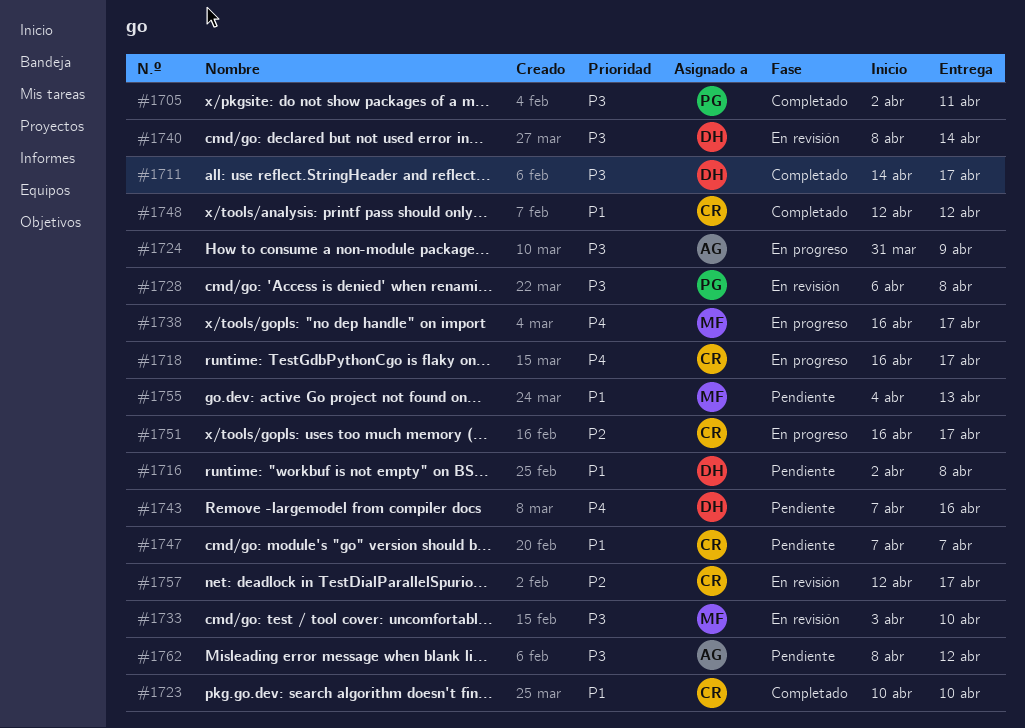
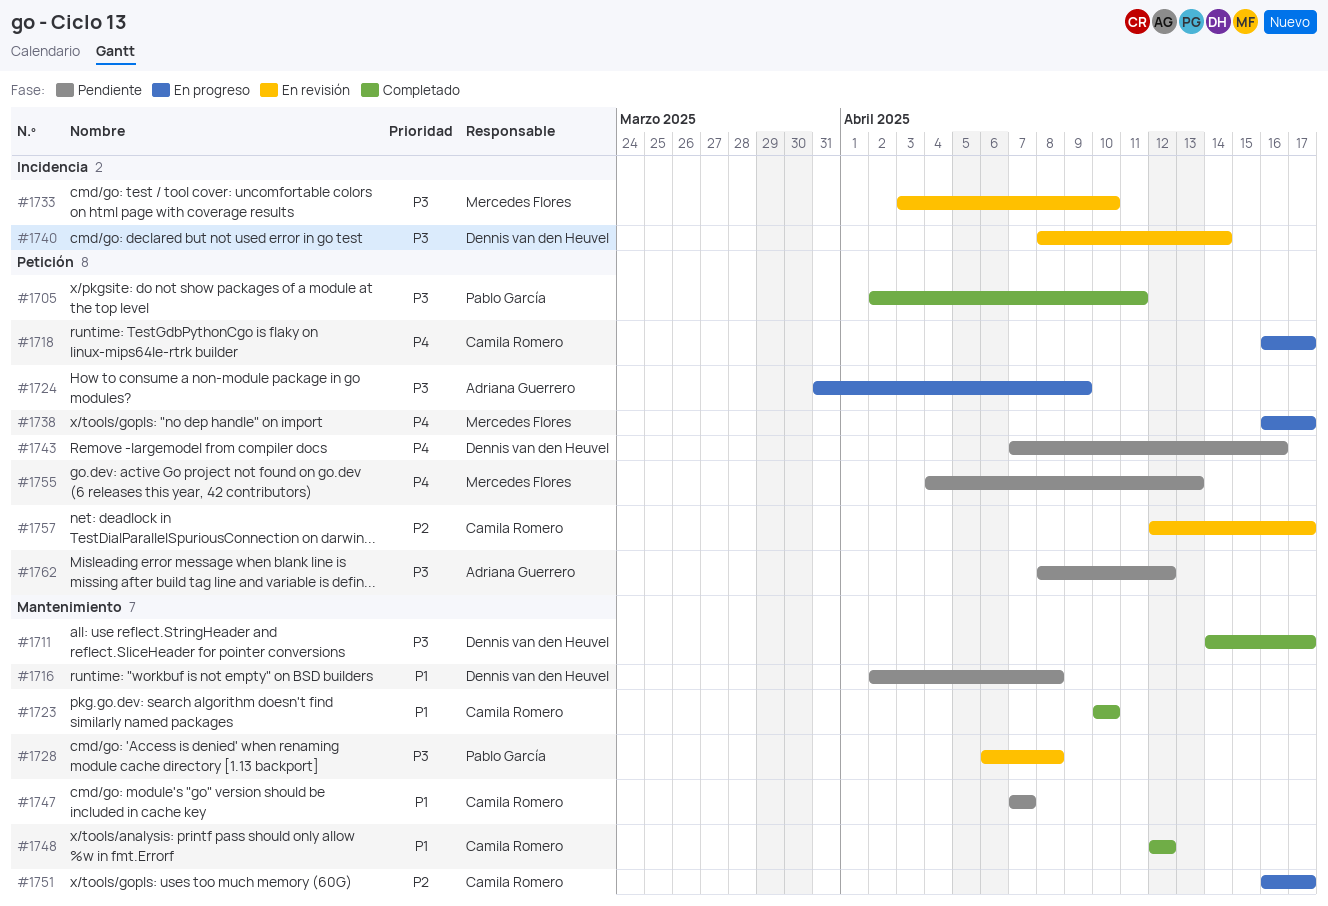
#1755, priority: P1 -> P4

